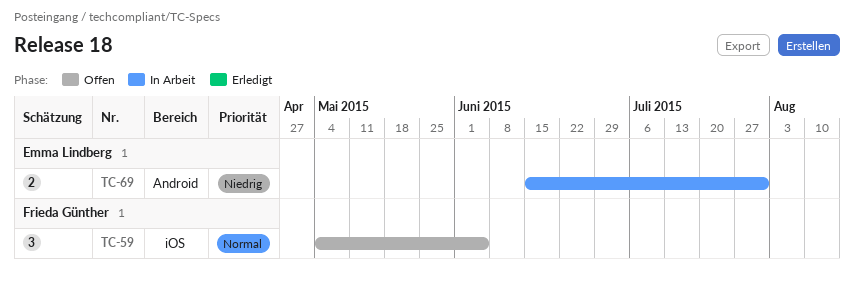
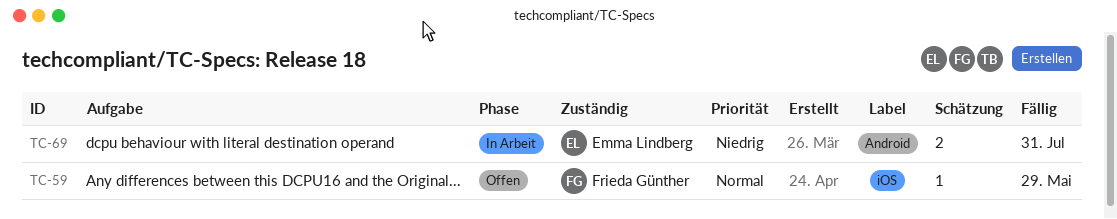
TC-59, estimate: 3 -> 1
TC-59, due: Jun 5 -> May 29

